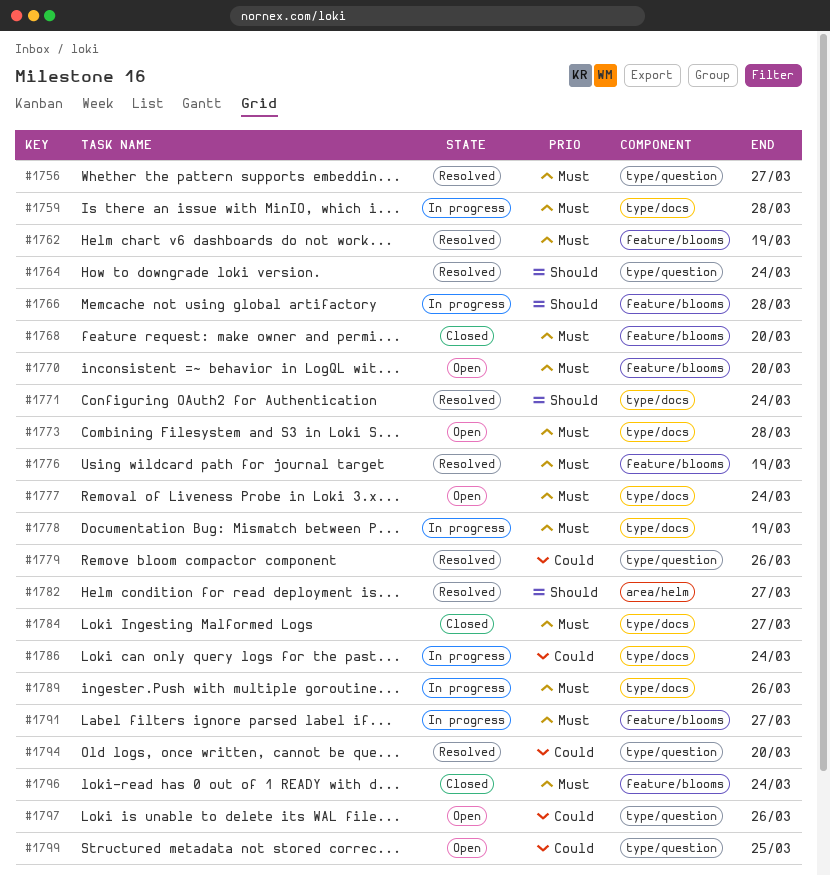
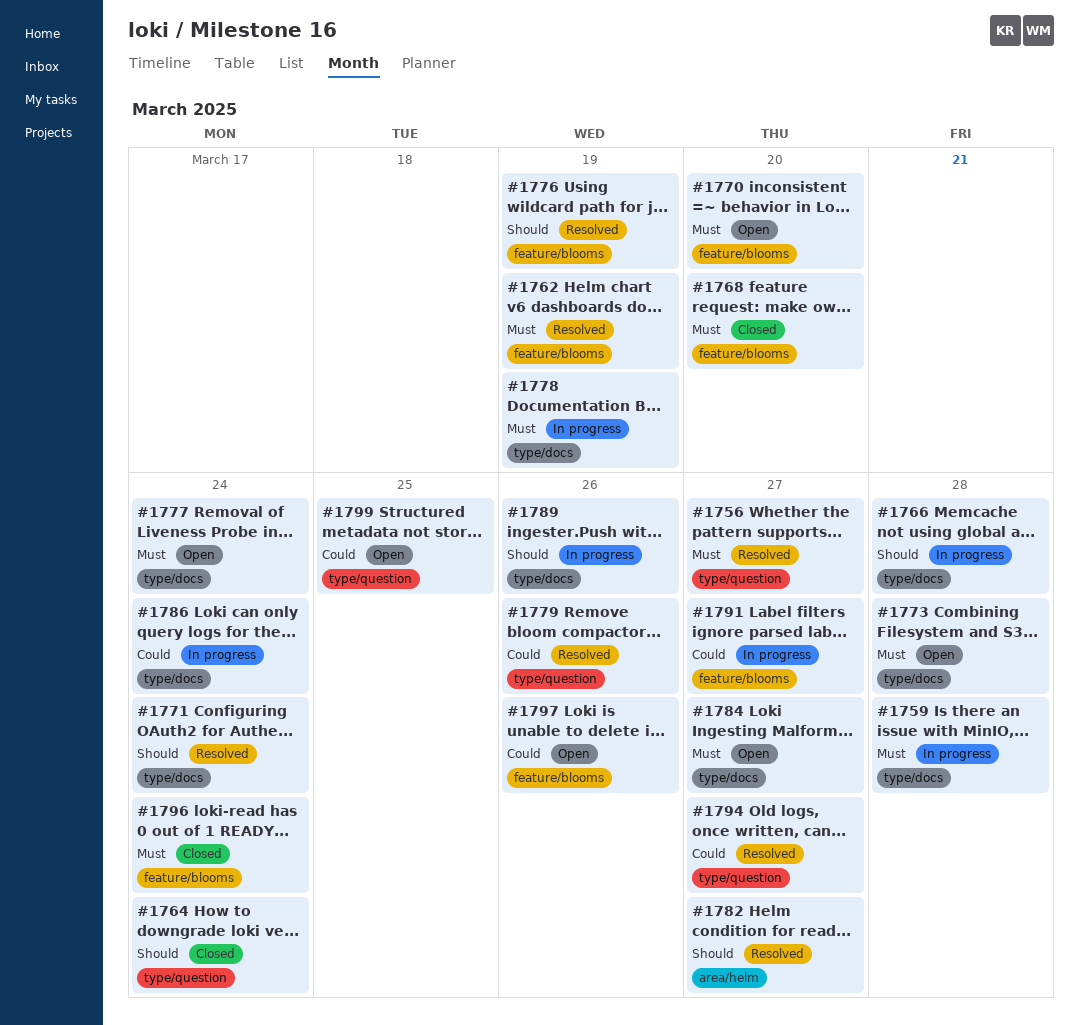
#1764, status: Resolved -> Closed
#1766, label: feature/blooms -> type/docs
#1776, priority: Must -> Should
#1784, status: Closed -> Open
#1789, priority: Must -> Should
#1791, priority: Must -> Could
#1794, due: Mar 20 -> Mar 27
#1797, label: type/question -> feature/blooms

